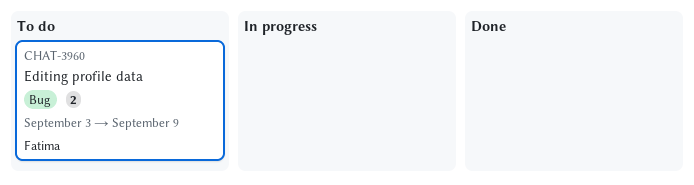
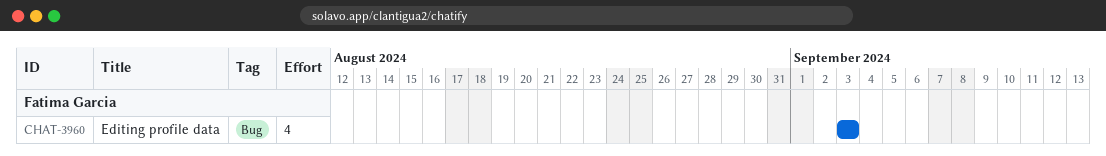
CHAT-3960, estimate: 2 -> 4
CHAT-3960, due: Sep 9 -> Sep 3

